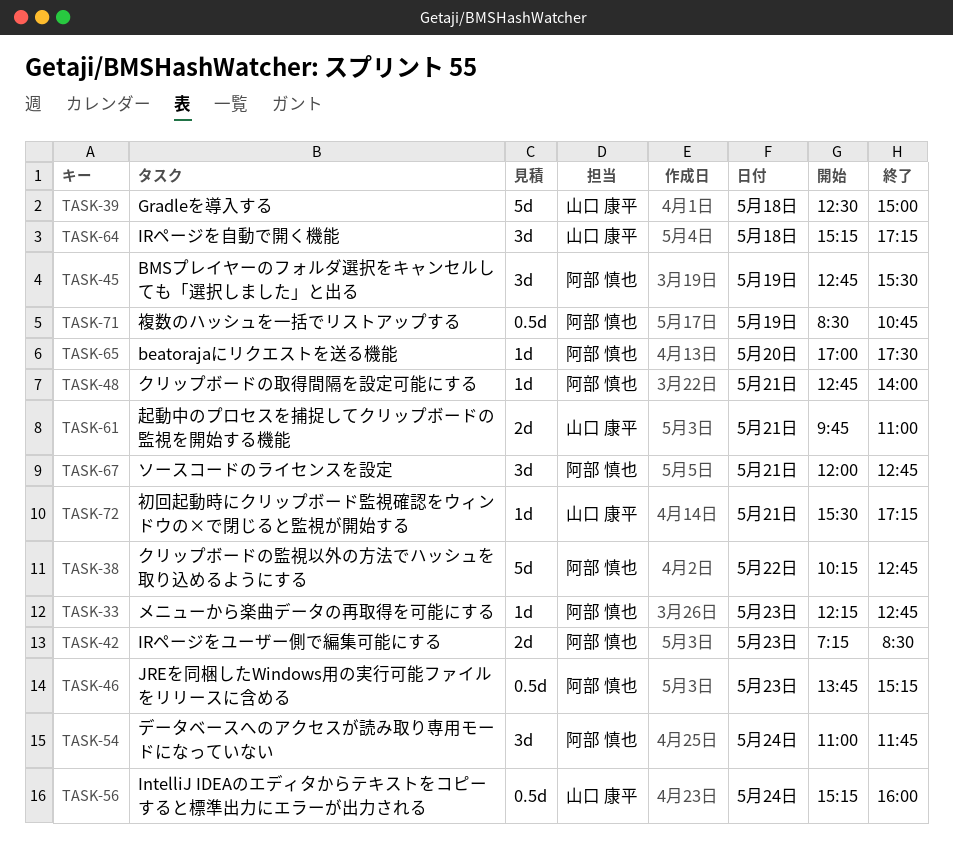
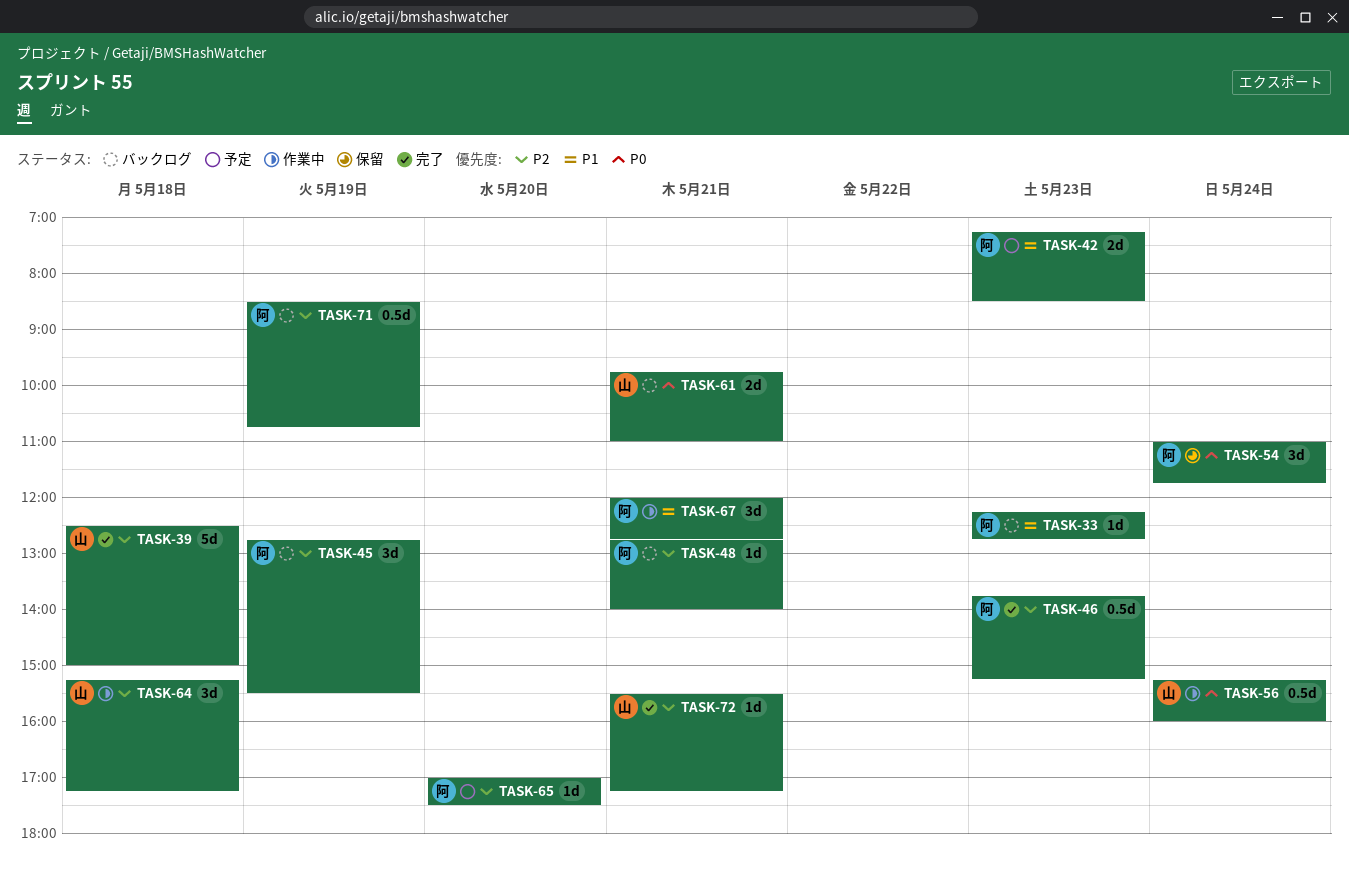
TASK-38: present -> none

